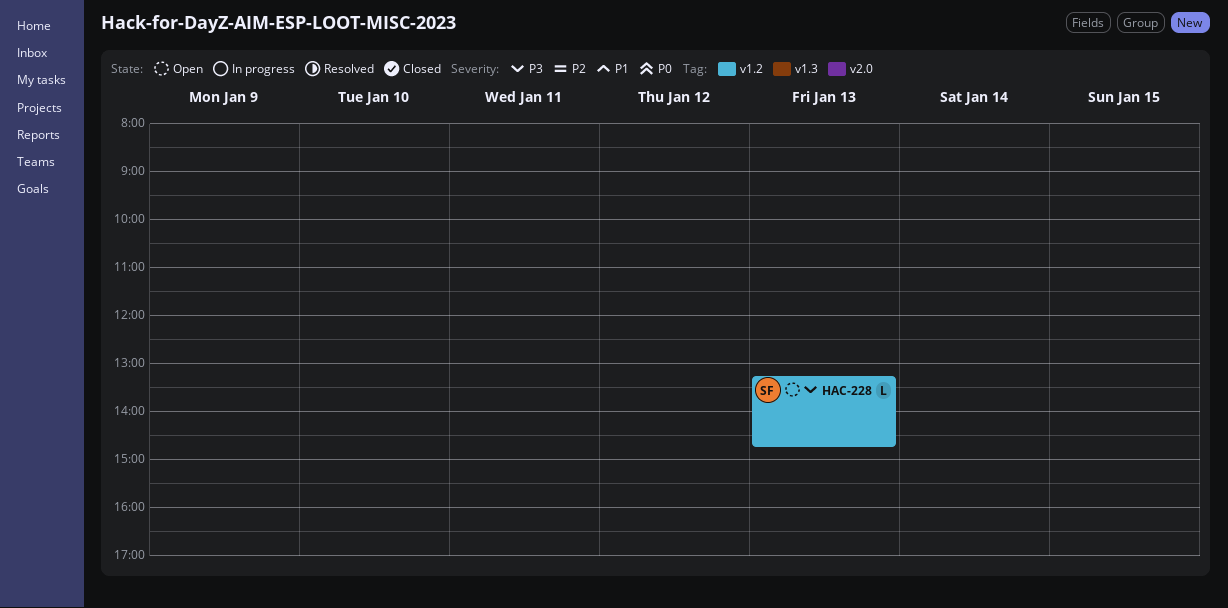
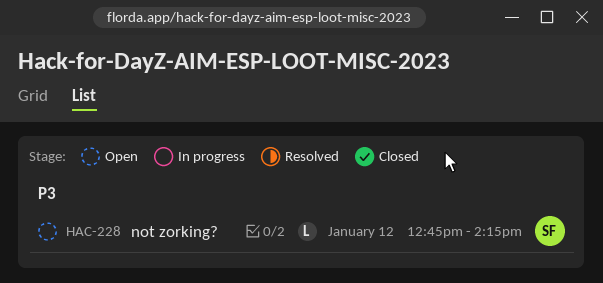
HAC-228, day: Jan 13 -> Jan 12
HAC-228, begins: 13:15 -> 12:45
HAC-228, ends: 14:45 -> 14:15

